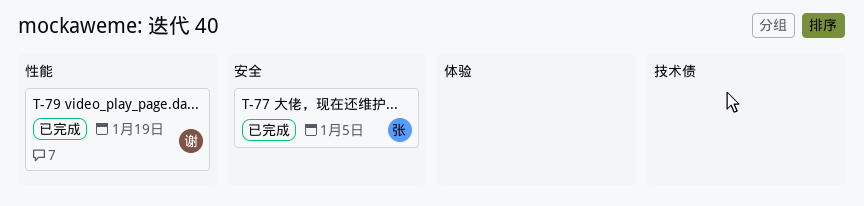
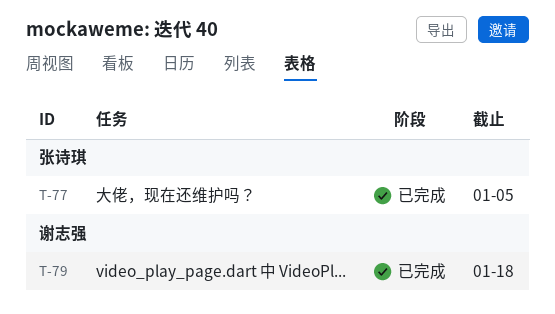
T-79, due: Jan 19 -> Jan 18

